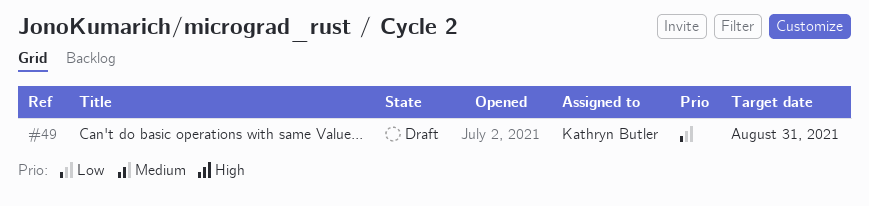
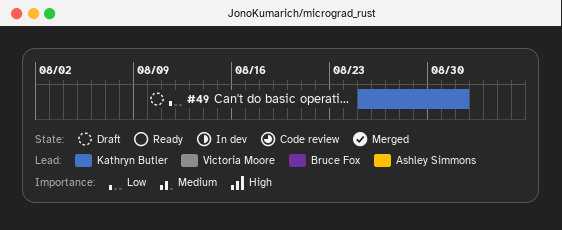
#49, due: Aug 31 -> Sep 1

